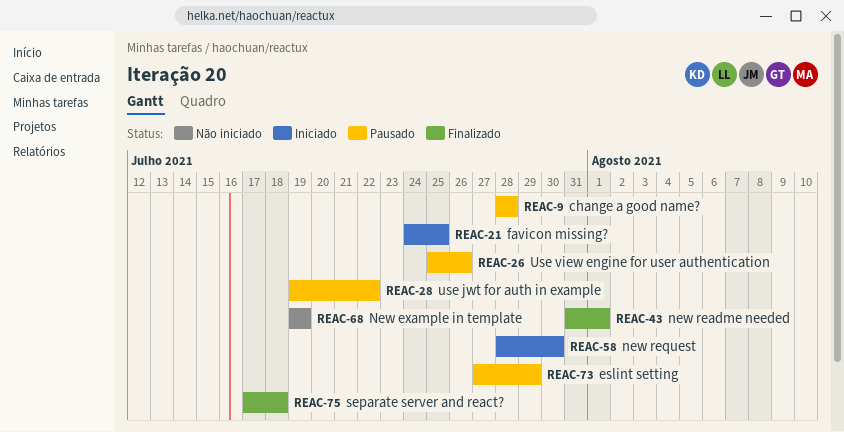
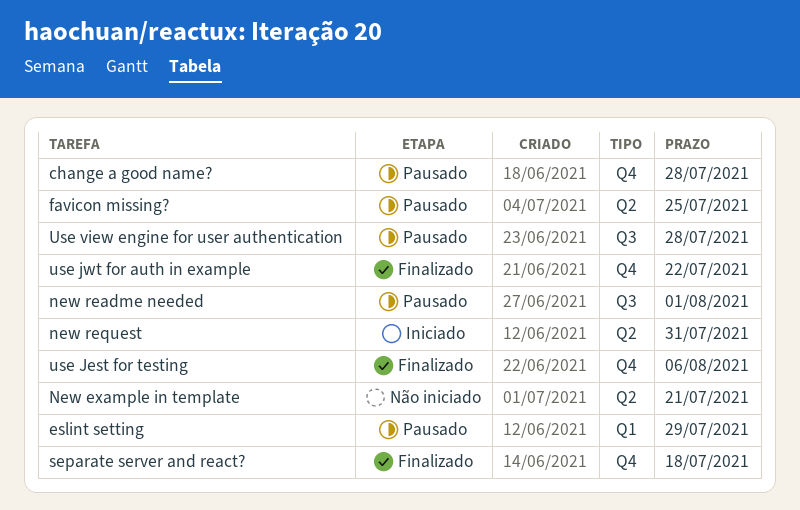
favicon missing?, status: Iniciado -> Pausado
New example in template, due: Jul 19 -> Jul 21
new readme needed, status: Finalizado -> Pausado
new request, due: Jul 30 -> Jul 31
use Jest for testing: none -> present
use jwt for auth in example, status: Pausado -> Finalizado
Use view engine for user authentication, due: Jul 26 -> Jul 28

